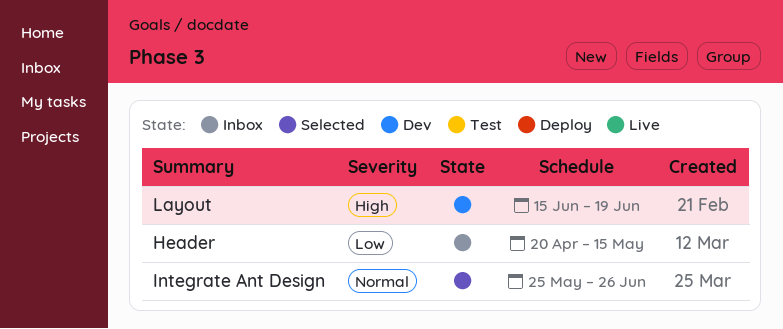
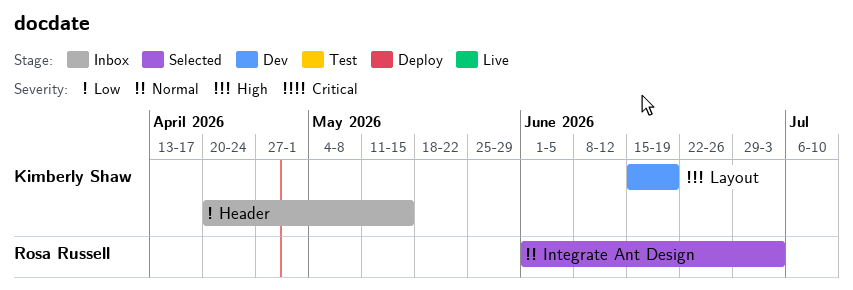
Integrate Ant Design, start: May 25 -> Jun 1
Integrate Ant Design, due: Jun 26 -> Jul 3

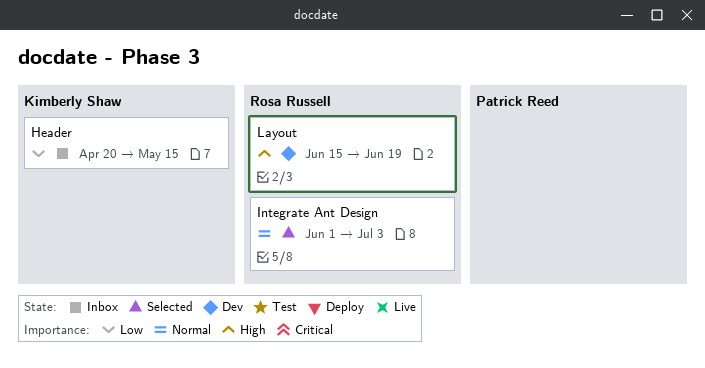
Layout, owner: Kimberly Shaw -> Rosa Russell

